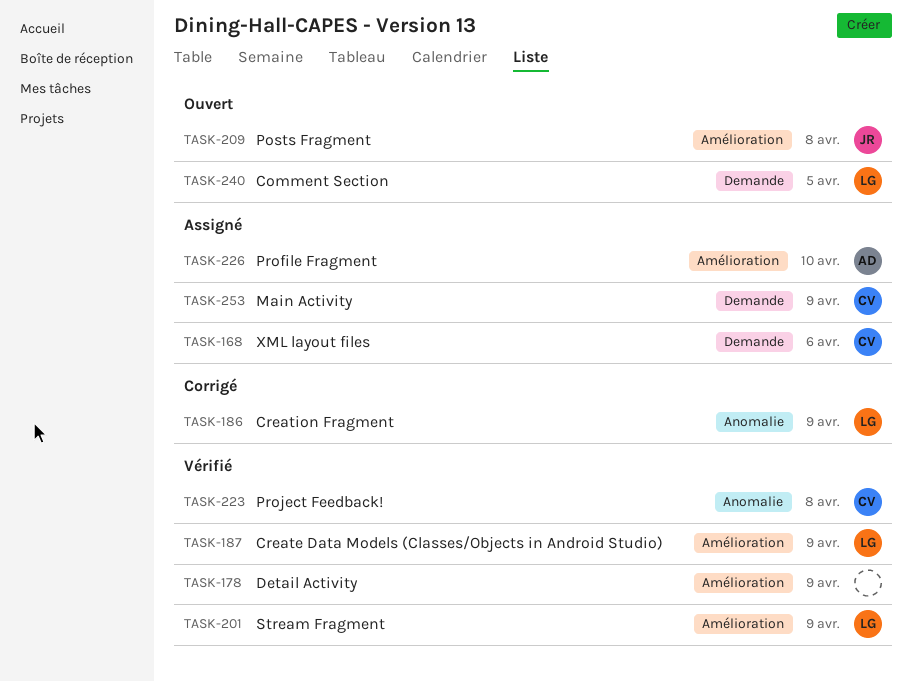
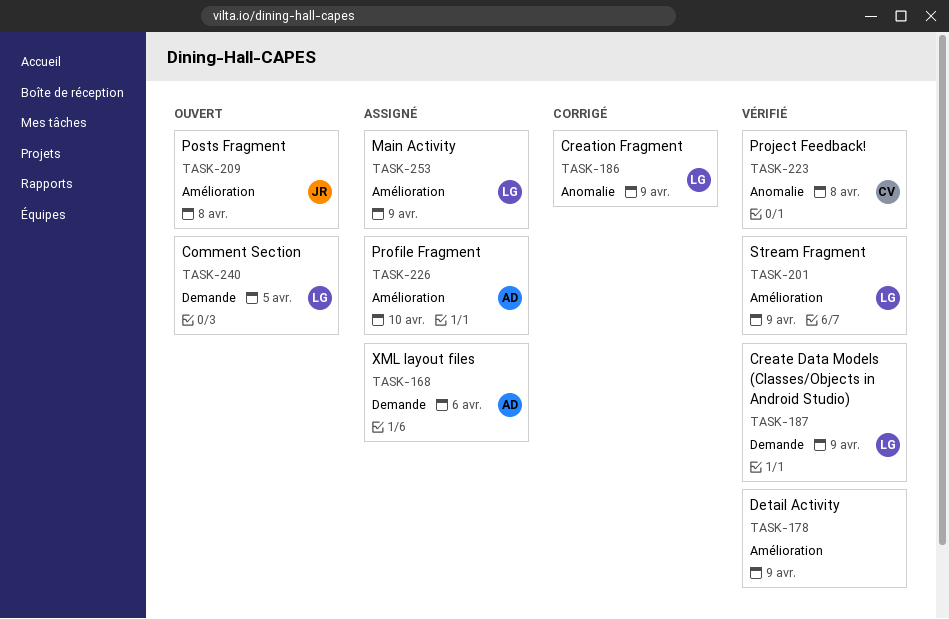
TASK-168, owner: CV -> AD
TASK-187, label: Amélioration -> Demande
TASK-253, owner: CV -> LG
TASK-253, label: Demande -> Amélioration

